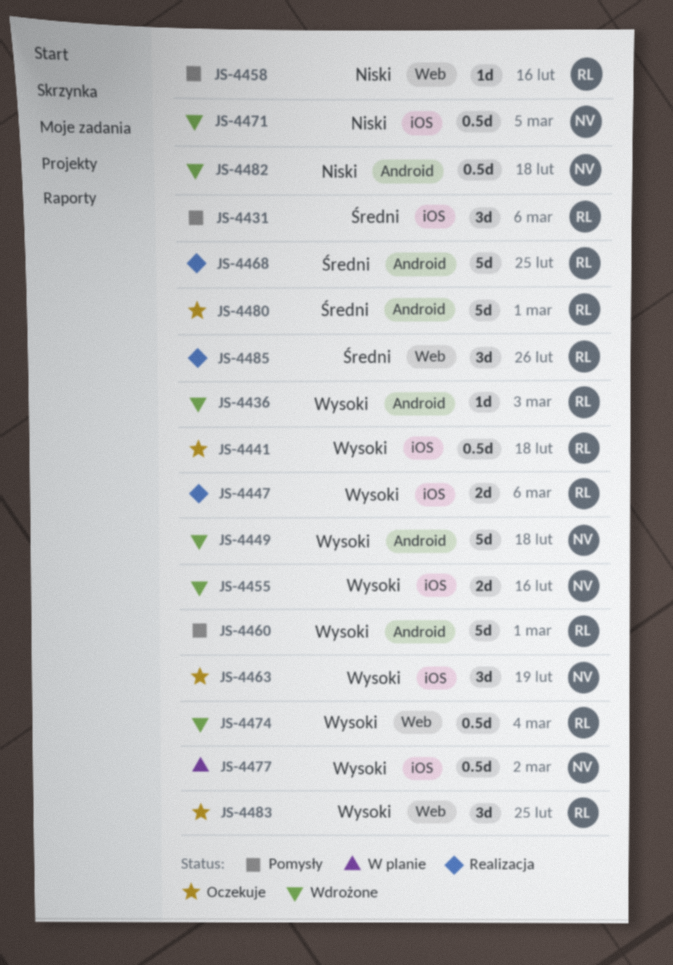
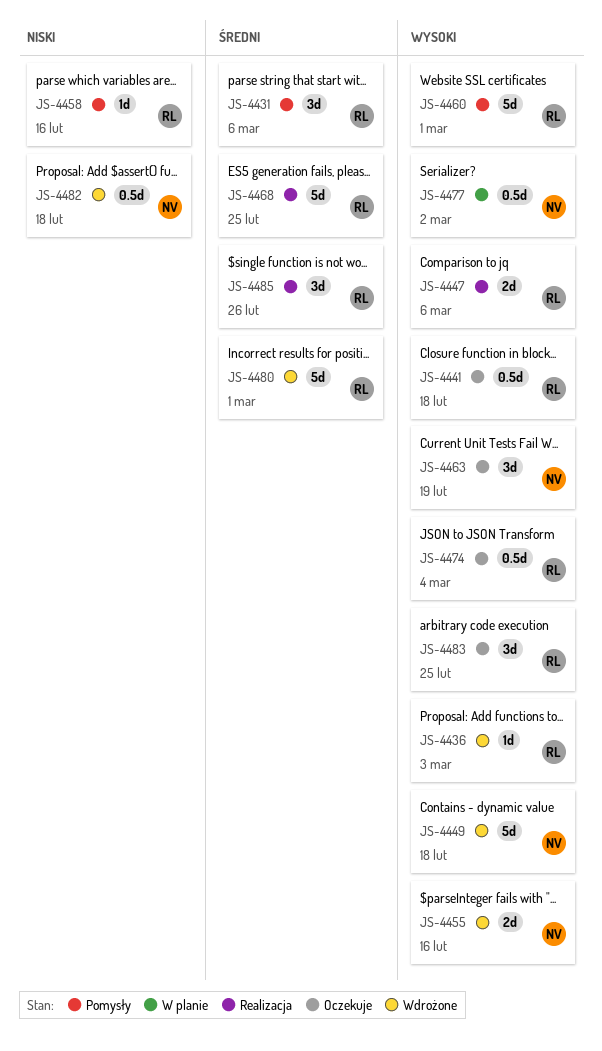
JS-4471: present -> none
JS-4474, status: Wdrożone -> Oczekuje
JS-4480, status: Oczekuje -> Wdrożone

